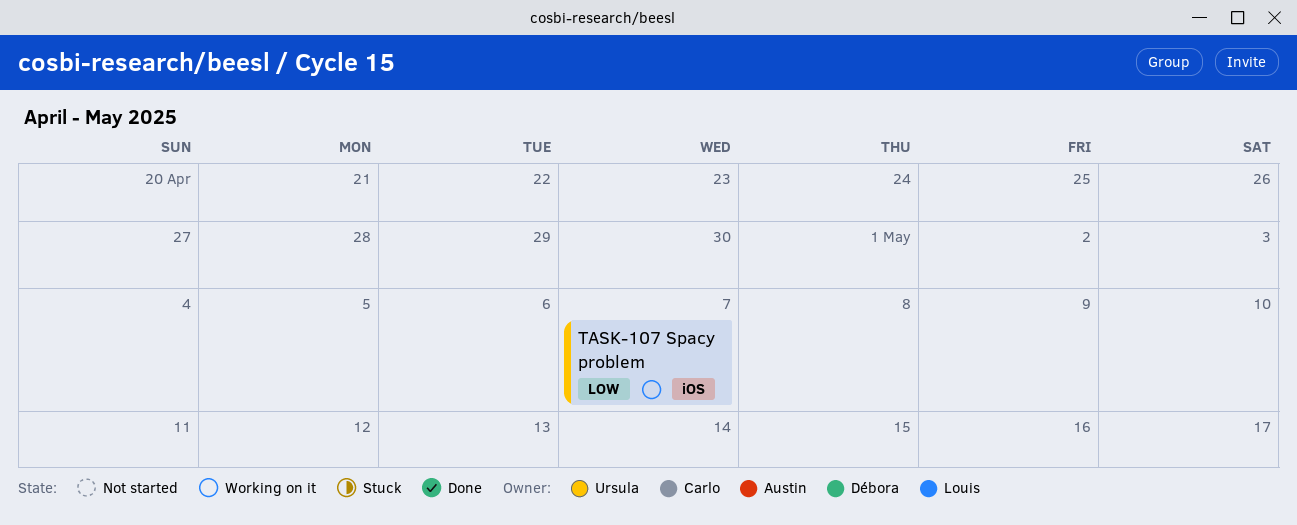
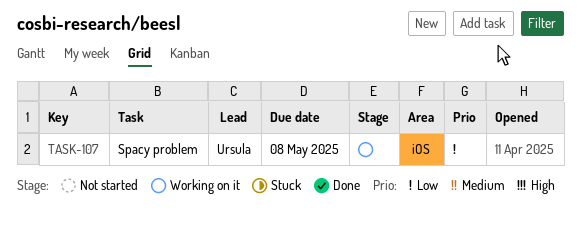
TASK-107, due: May 7 -> May 8

